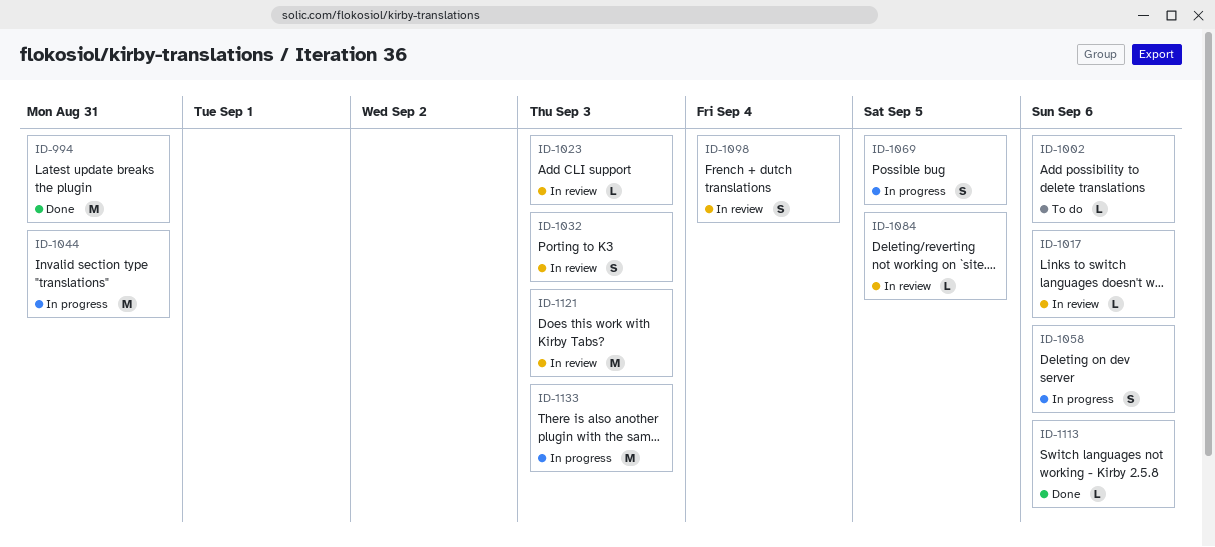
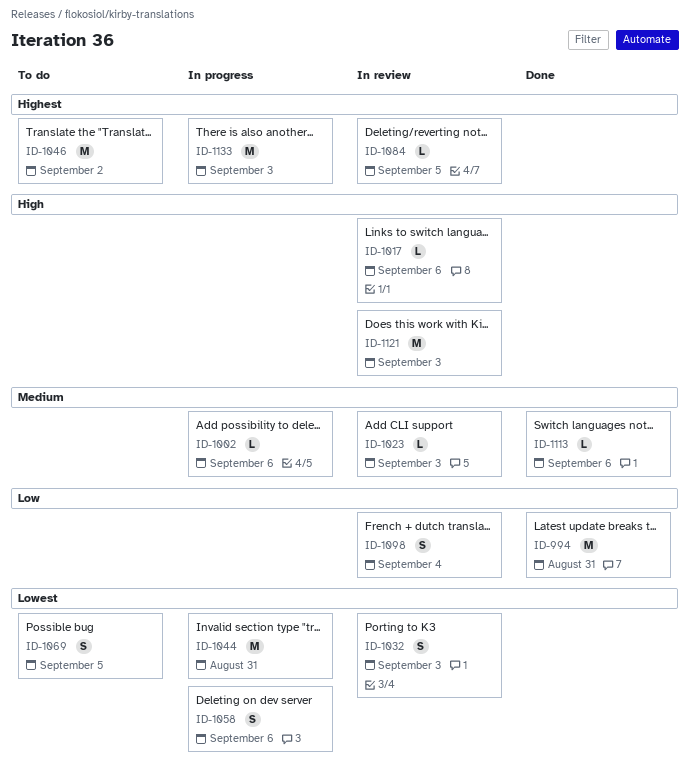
ID-1002, status: To do -> In progress
ID-1046: none -> present
ID-1069, status: In progress -> To do

